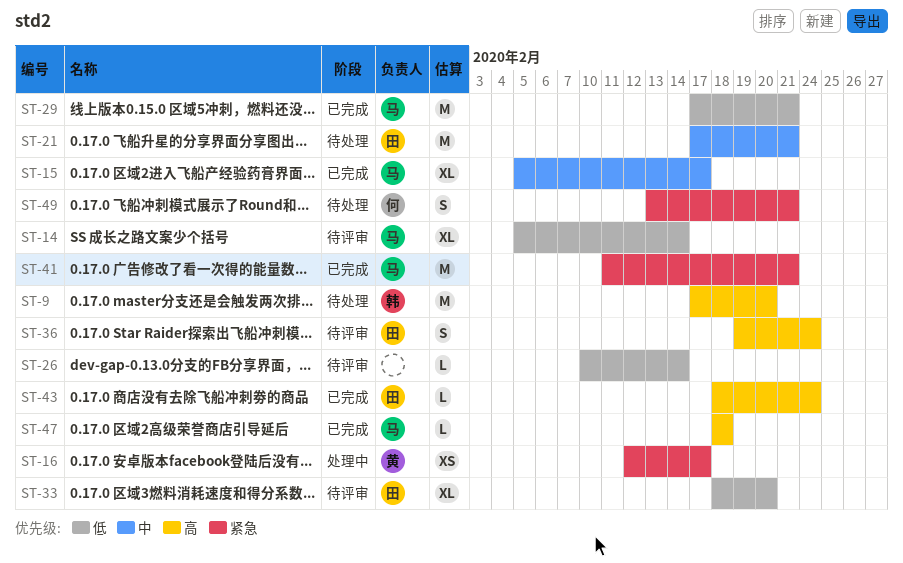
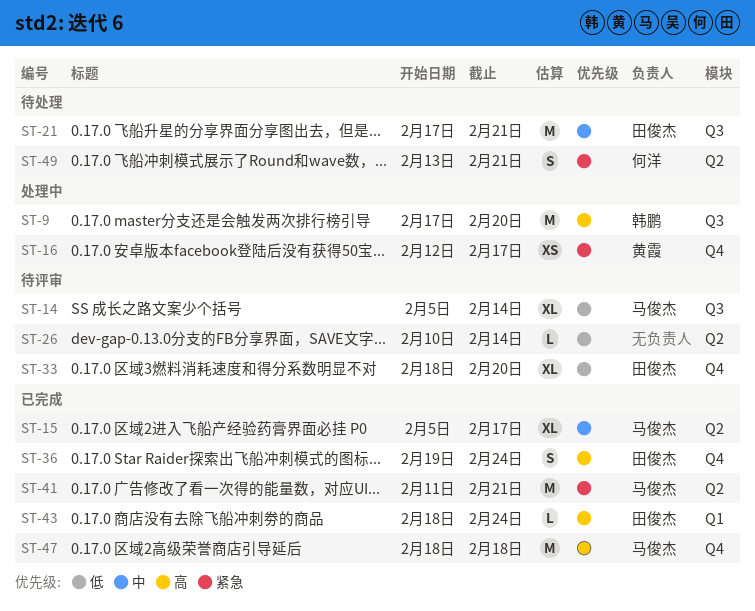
ST-9, status: 待处理 -> 处理中
ST-29: present -> none
ST-36, status: 待评审 -> 已完成
ST-47, estimate: L -> M

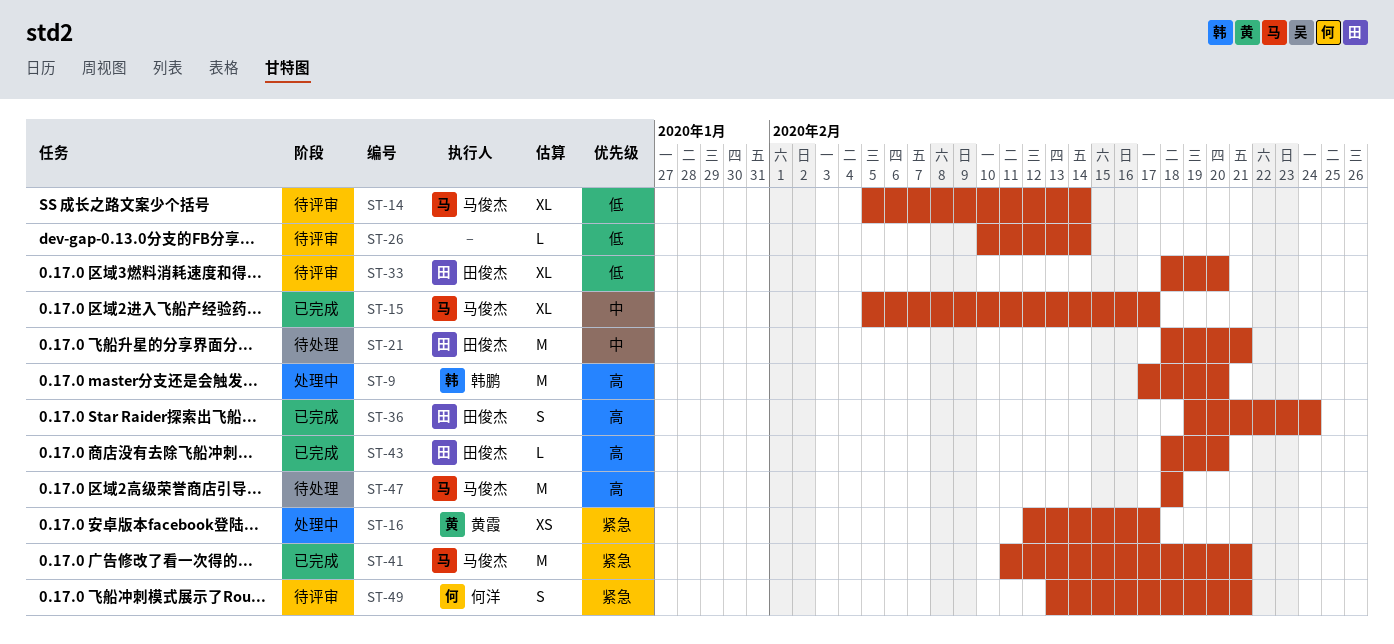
ST-21, start: Feb 17 -> Feb 18
ST-43, due: Feb 24 -> Feb 20
ST-47, status: 已完成 -> 待处理
ST-49, status: 待处理 -> 待评审

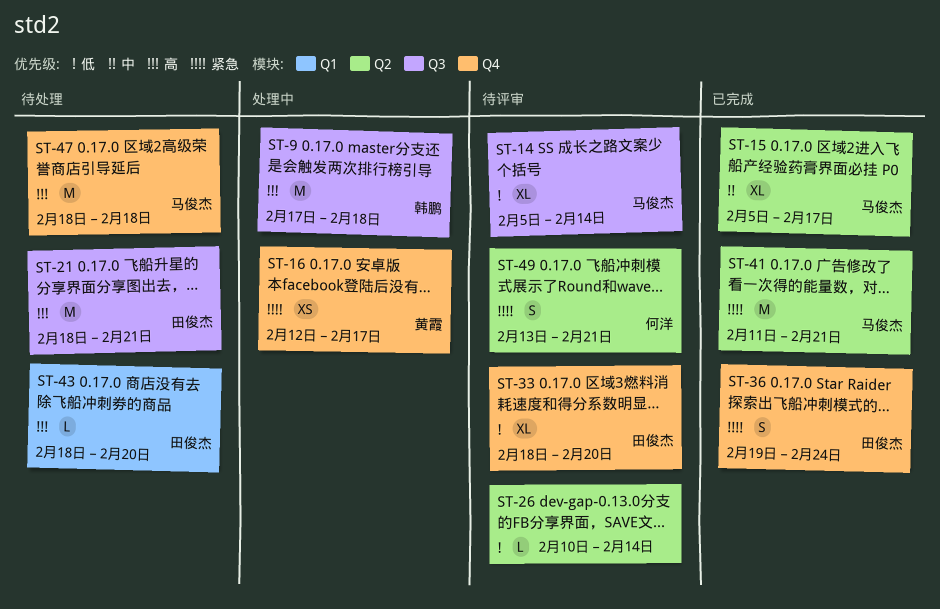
ST-9, due: Feb 20 -> Feb 18
ST-21, priority: 中 -> 高
ST-36, priority: 高 -> 紧急
ST-43, status: 已完成 -> 待处理

